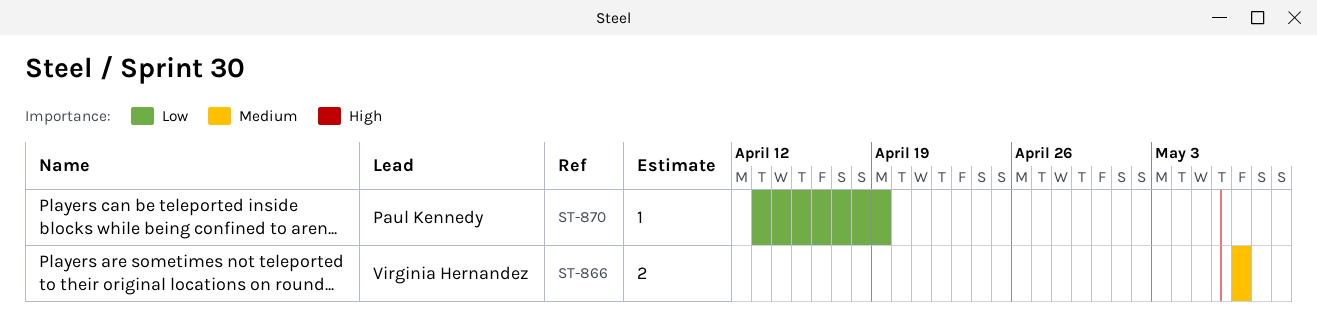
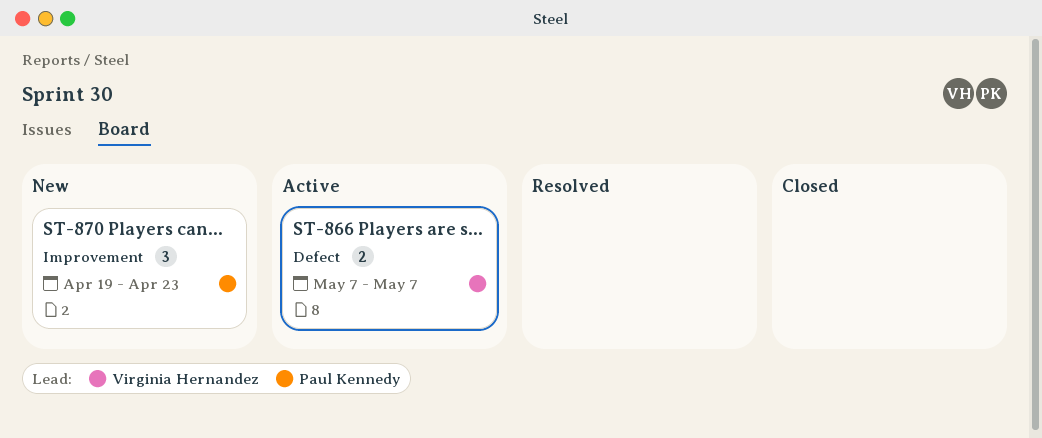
ST-870, estimate: 1 -> 3
ST-870, start: Apr 13 -> Apr 19
ST-870, due: Apr 19 -> Apr 23

